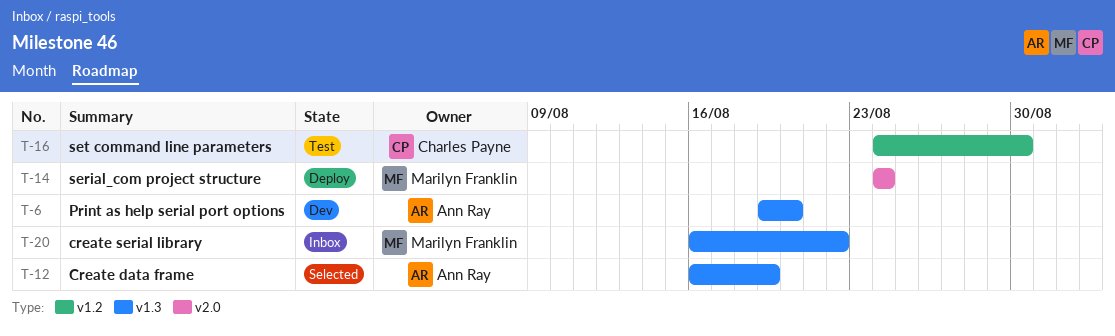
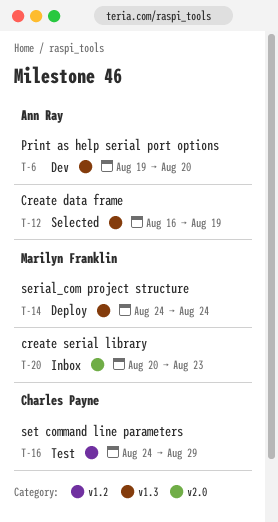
T-14, label: v2.0 -> v1.3
T-16, due: Aug 30 -> Aug 29
T-20, label: v1.3 -> v2.0
T-20, start: Aug 16 -> Aug 20
T-20, due: Aug 22 -> Aug 23

